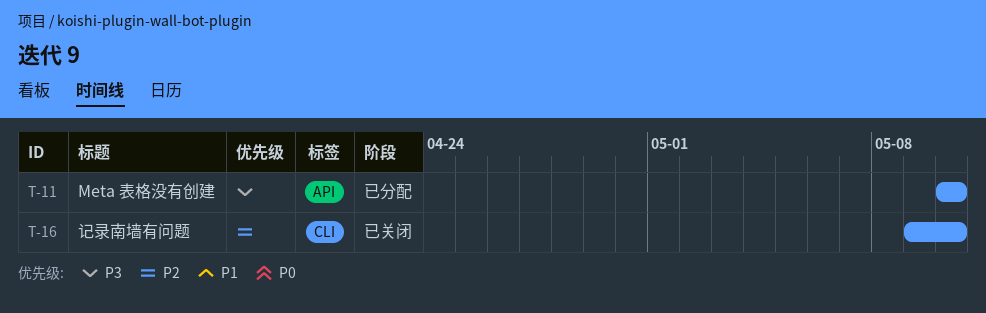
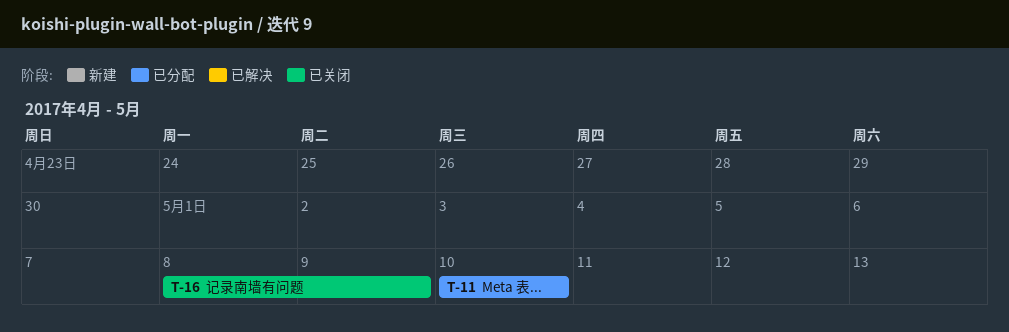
T-16, start: May 9 -> May 8
T-16, due: May 10 -> May 9

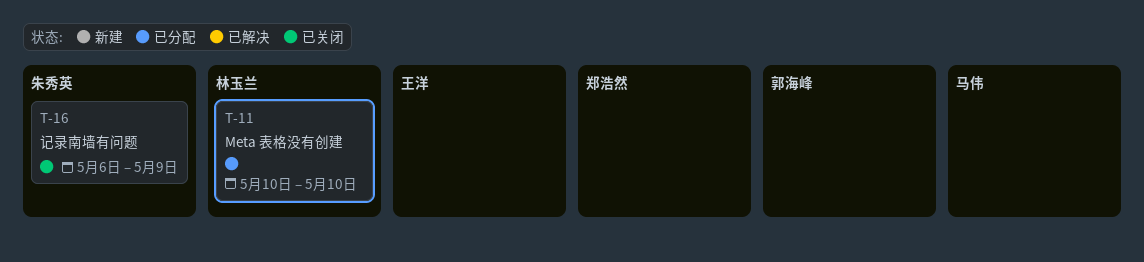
T-16, start: May 8 -> May 6

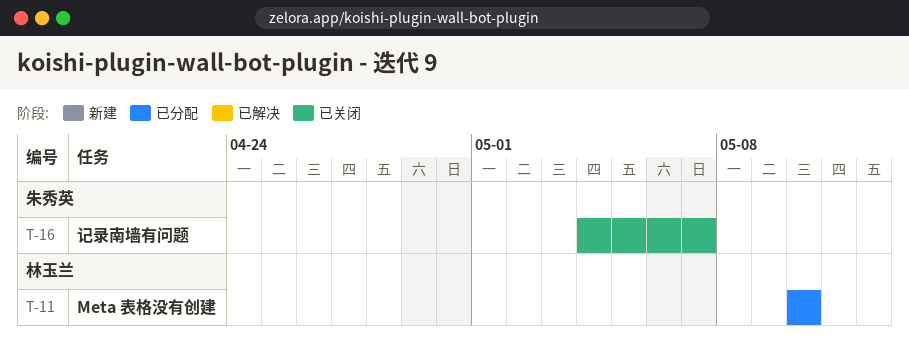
T-16, start: May 6 -> May 4
T-16, due: May 9 -> May 7

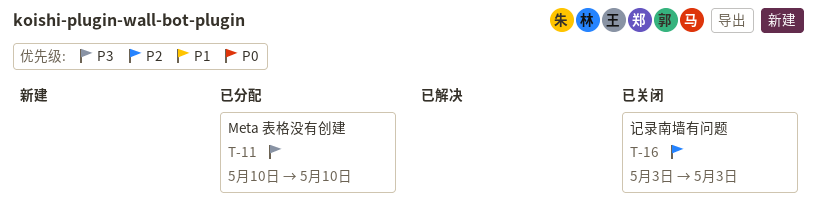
T-16, start: May 4 -> May 3
T-16, due: May 7 -> May 3

